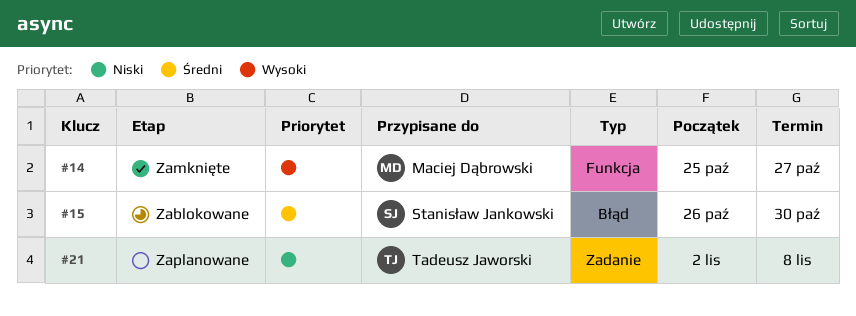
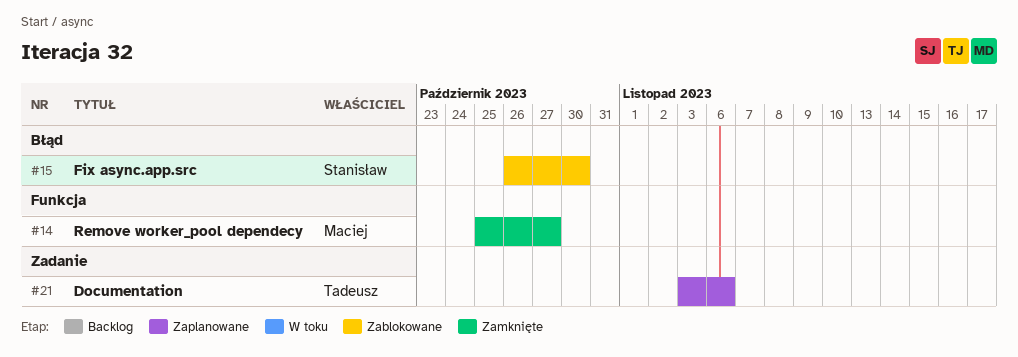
#21, start: Nov 2 -> Nov 3
#21, due: Nov 8 -> Nov 6

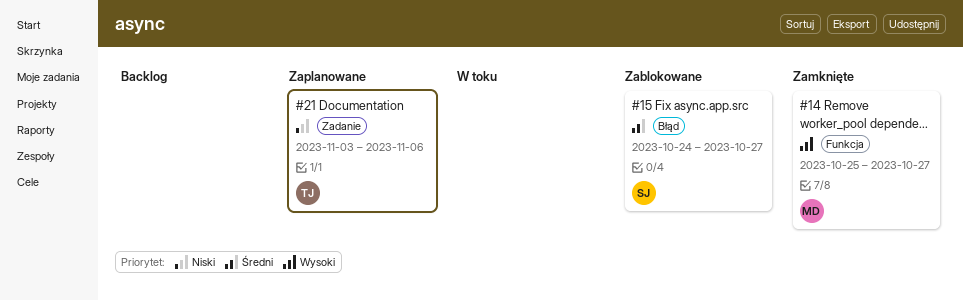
#15, start: Oct 26 -> Oct 24
#15, due: Oct 30 -> Oct 27

